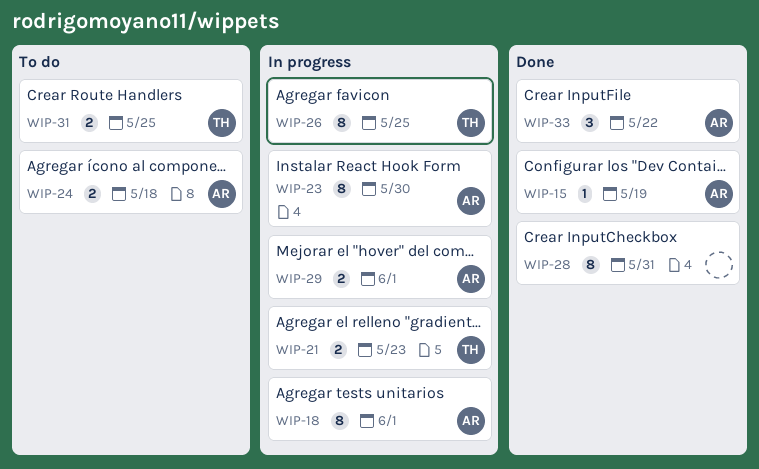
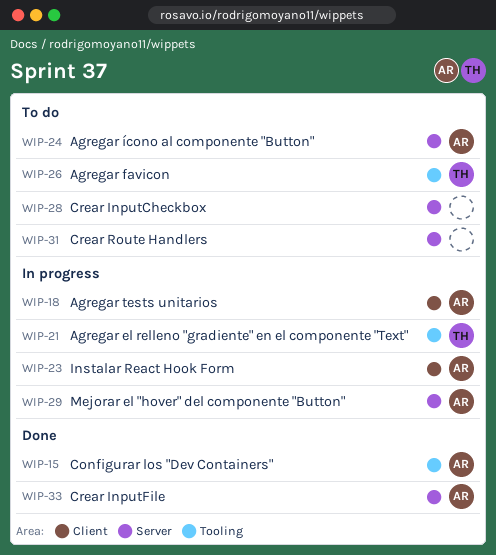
WIP-26, status: In progress -> To do
WIP-28, status: Done -> To do
WIP-31, owner: TH -> none

